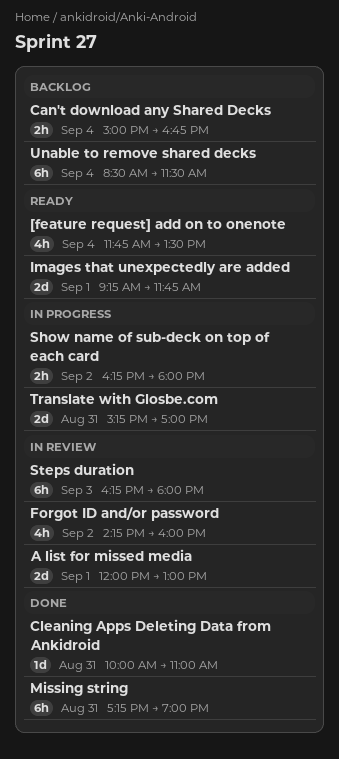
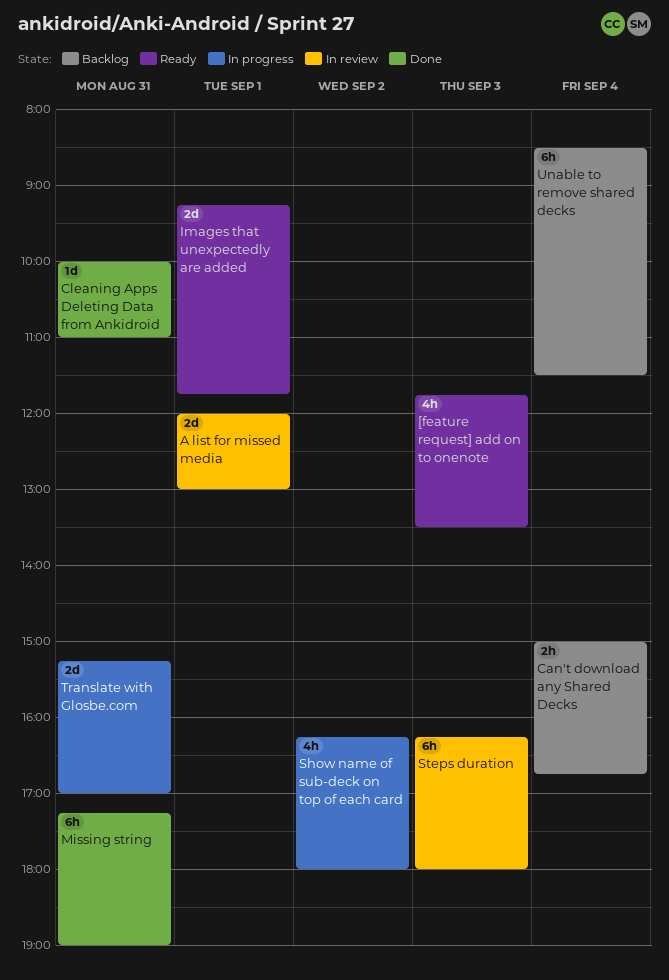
[feature request] add on to onenote, day: Sep 4 -> Sep 3
Forgot ID and/or password: present -> none
Show name of sub-deck on top of each card, estimate: 2h -> 4h

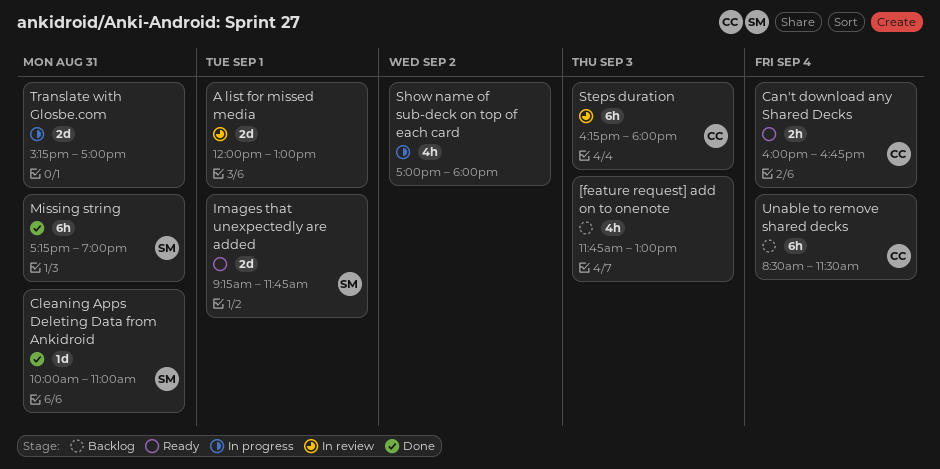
[feature request] add on to onenote, status: Ready -> Backlog
[feature request] add on to onenote, ends: 13:30 -> 13:00
Can't download any Shared Decks, status: Backlog -> Ready
Can't download any Shared Decks, begins: 15:00 -> 16:00
Show name of sub-deck on top of each card, begins: 16:15 -> 17:00

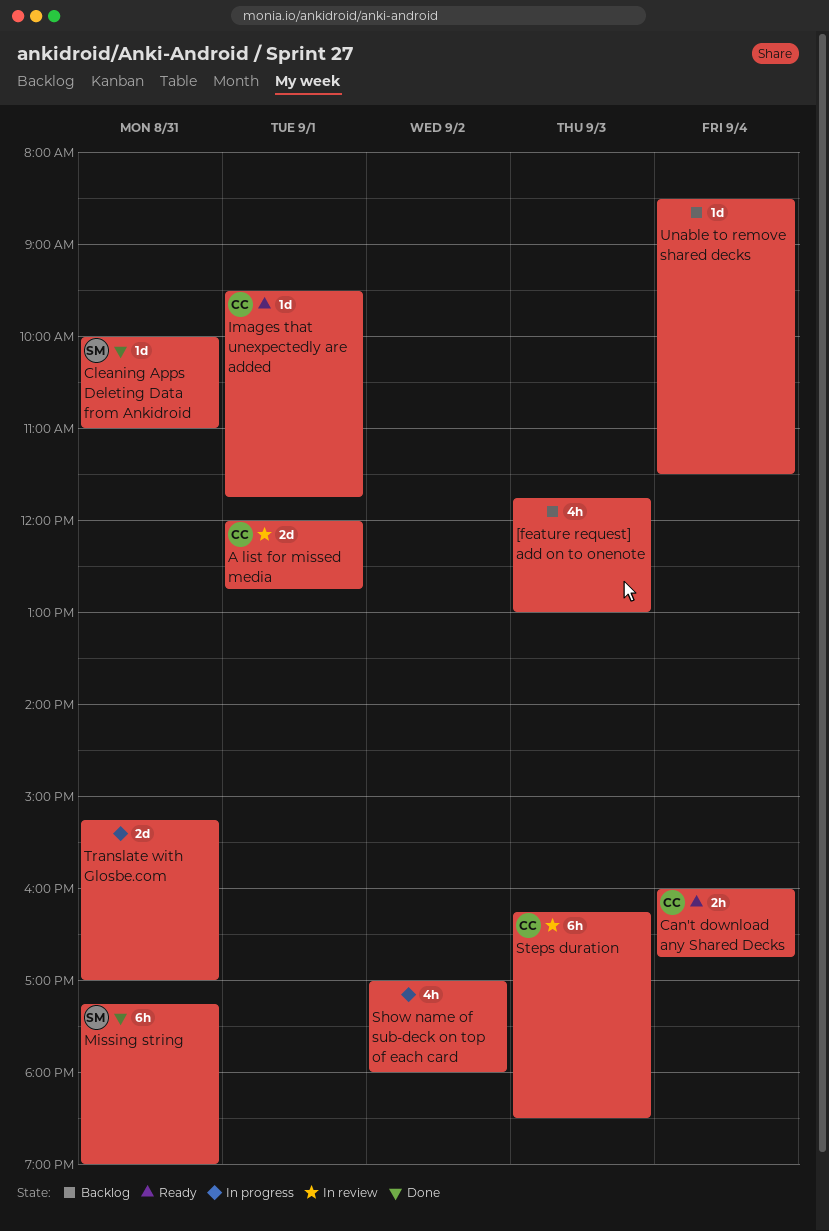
A list for missed media, owner: none -> CC
A list for missed media, ends: 13:00 -> 12:45
Images that unexpectedly are added, owner: SM -> CC
Images that unexpectedly are added, estimate: 2d -> 1d
Images that unexpectedly are added, begins: 09:15 -> 09:30
Steps duration, ends: 18:00 -> 18:30
Unable to remove shared decks, owner: CC -> none
Unable to remove shared decks, estimate: 6h -> 1d

